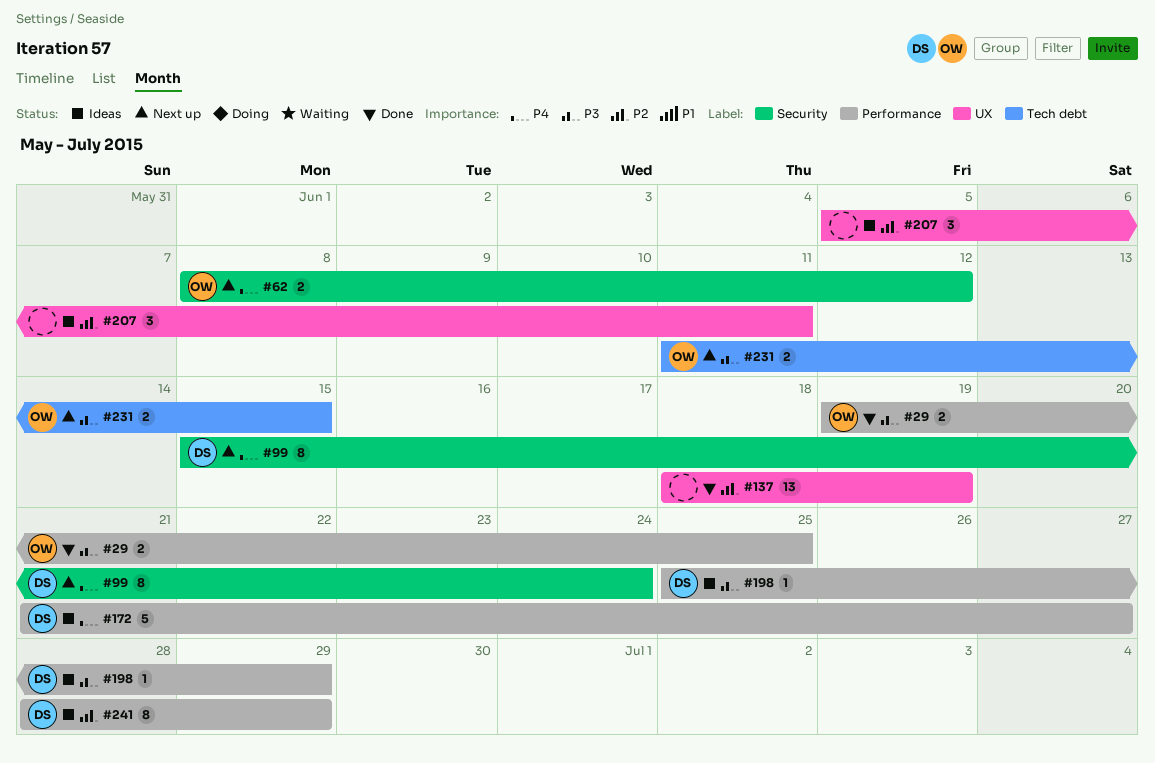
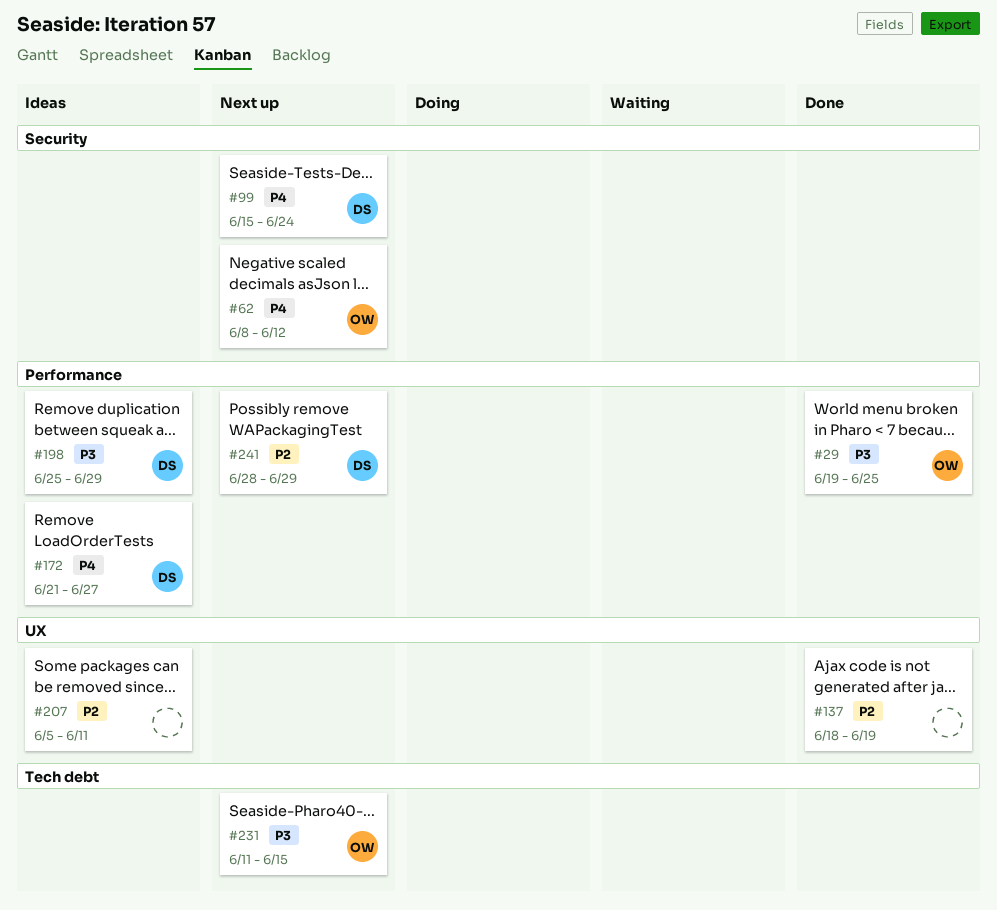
#241, status: Ideas -> Next up

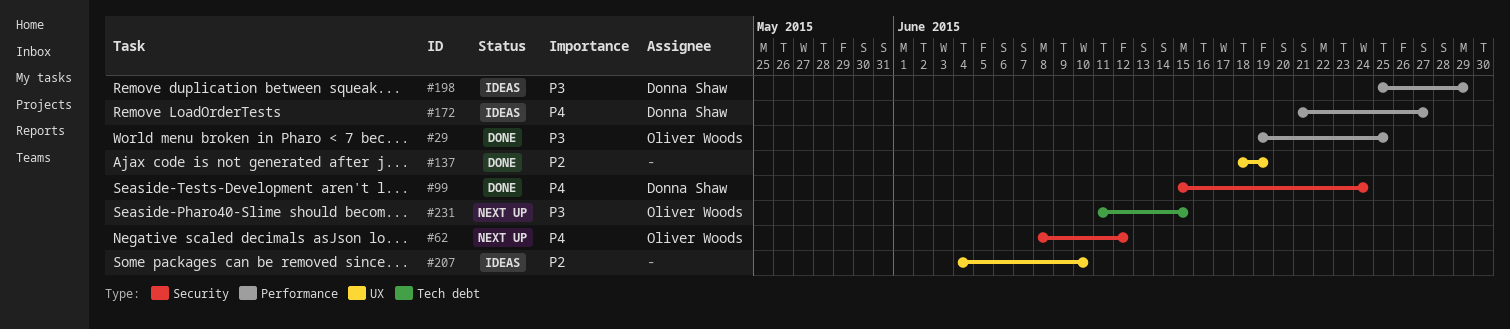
#99, status: Next up -> Done
#207, start: Jun 5 -> Jun 4
#207, due: Jun 11 -> Jun 10
#241: present -> none

